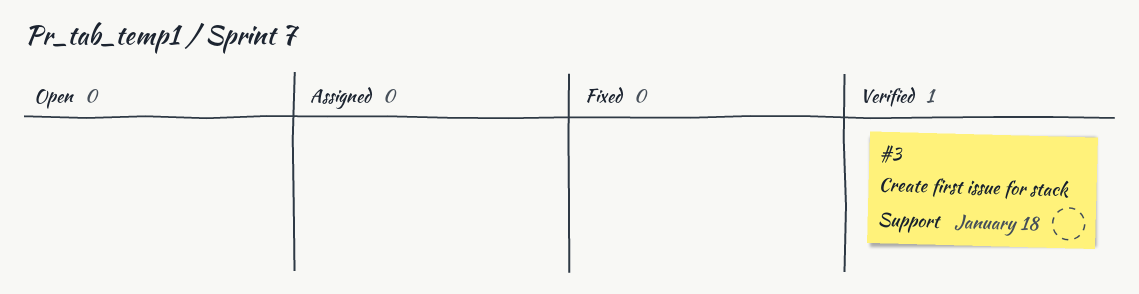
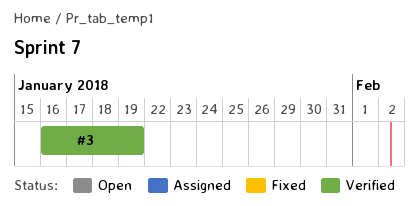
#3, due: Jan 18 -> Jan 19

